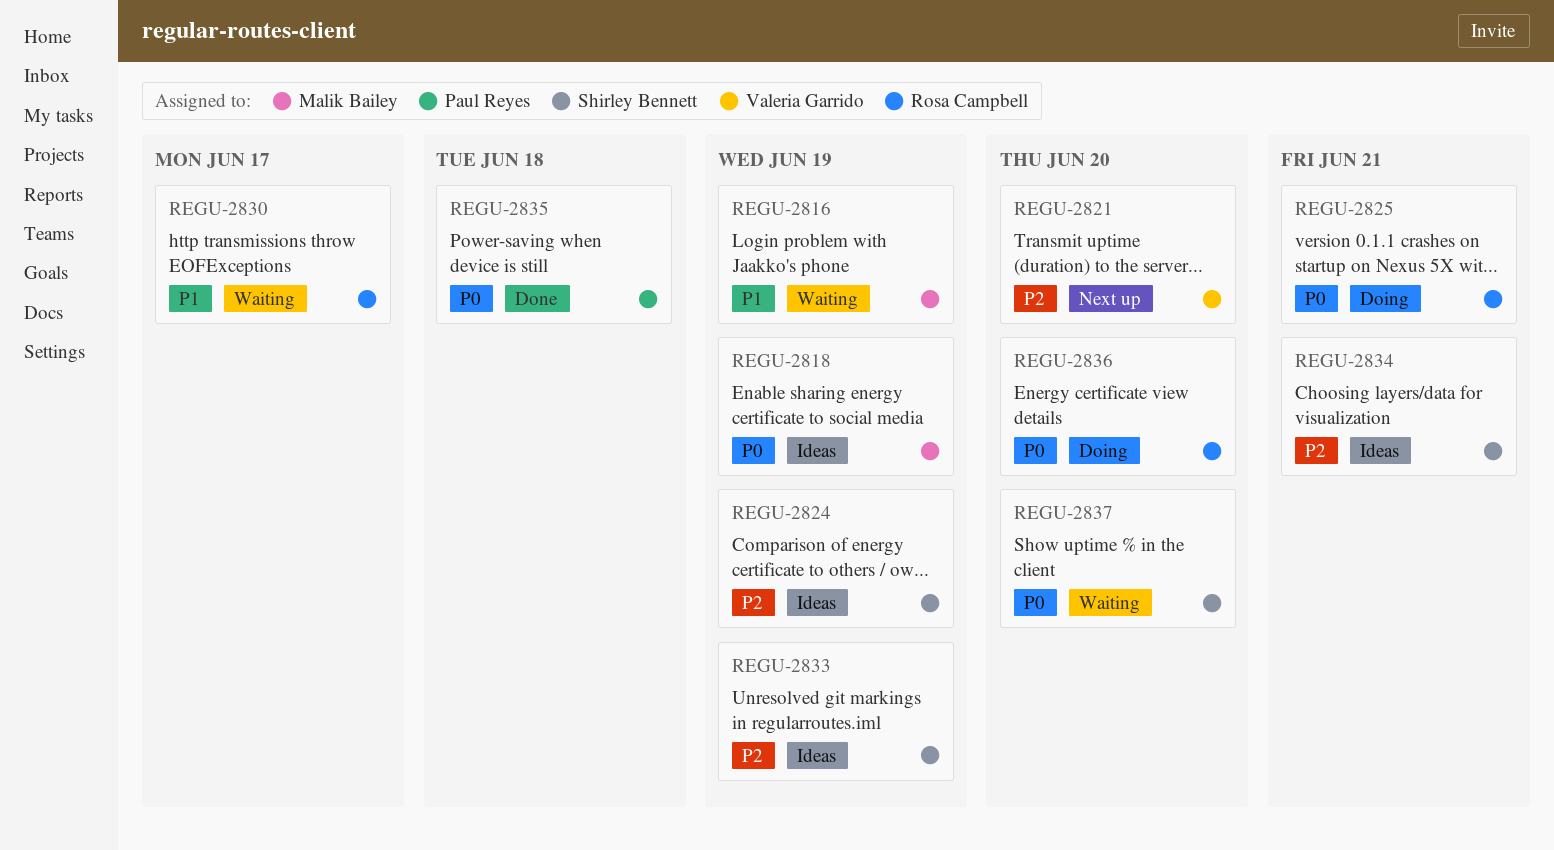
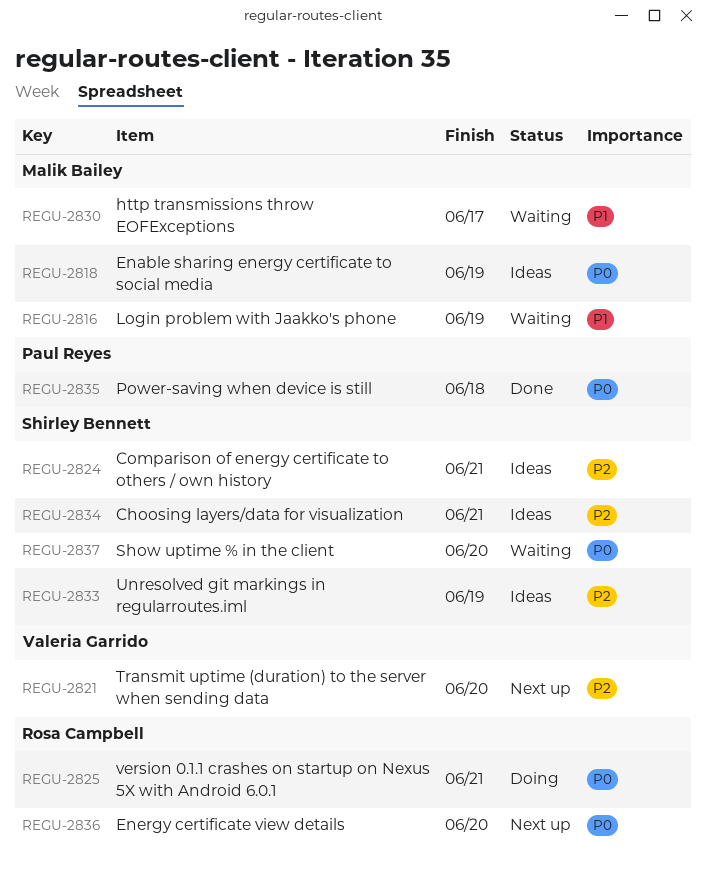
REGU-2824, due: Jun 19 -> Jun 21
REGU-2830, owner: Rosa Campbell -> Malik Bailey
REGU-2836, status: Doing -> Next up

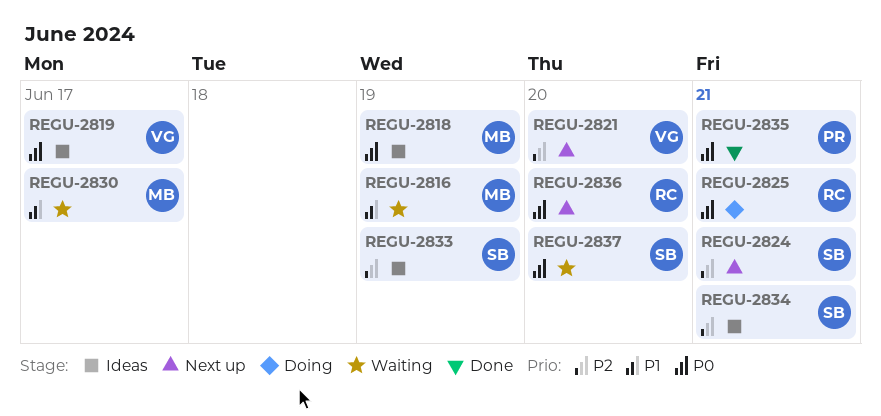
REGU-2819: none -> present
REGU-2824, status: Ideas -> Next up
REGU-2835, due: Jun 18 -> Jun 21

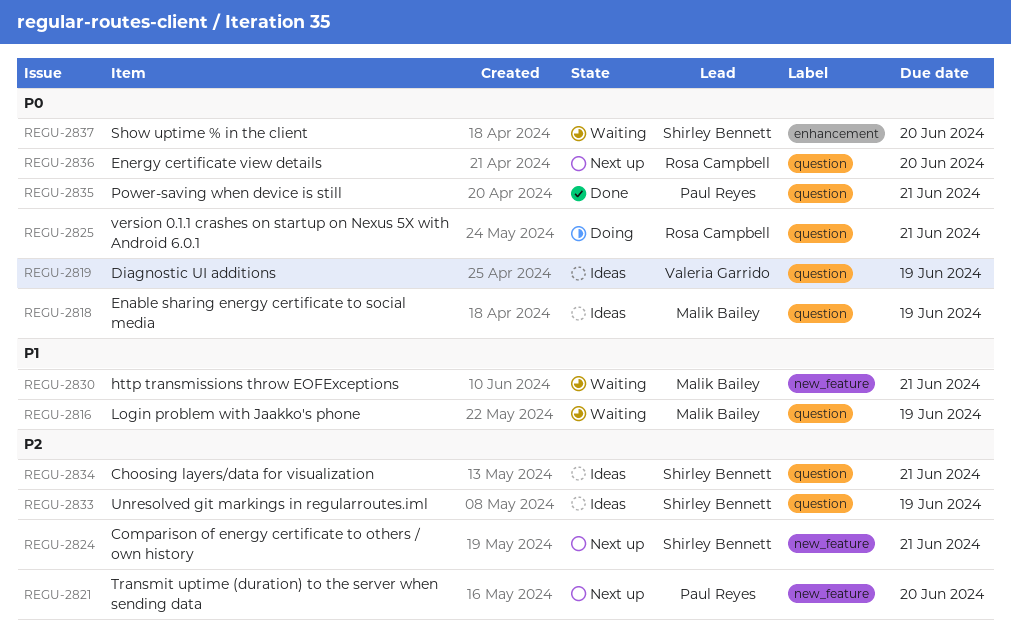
REGU-2819, due: Jun 17 -> Jun 19
REGU-2821, owner: Valeria Garrido -> Paul Reyes
REGU-2830, due: Jun 17 -> Jun 21

